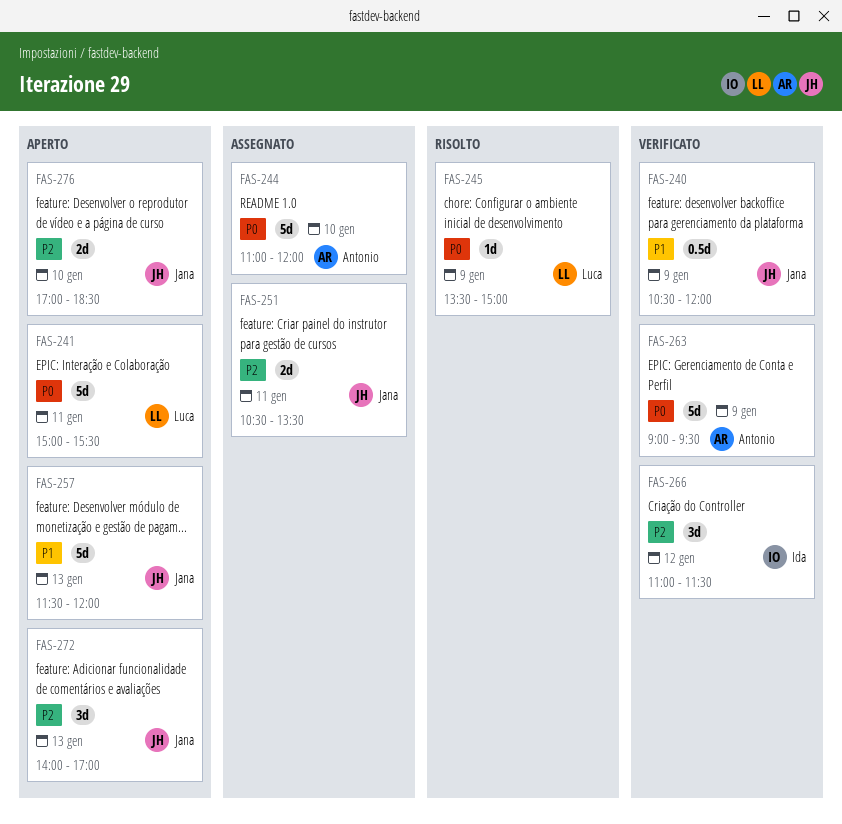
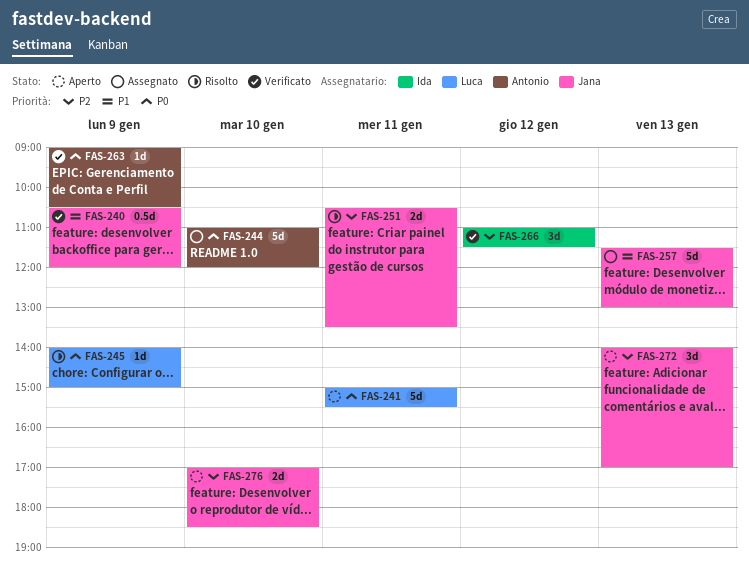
FAS-245, begins: 13:30 -> 14:00
FAS-251, status: Assegnato -> Risolto
FAS-257, status: Aperto -> Assegnato
FAS-257, ends: 12:00 -> 13:00
FAS-263, estimate: 5d -> 1d
FAS-263, ends: 09:30 -> 10:30

